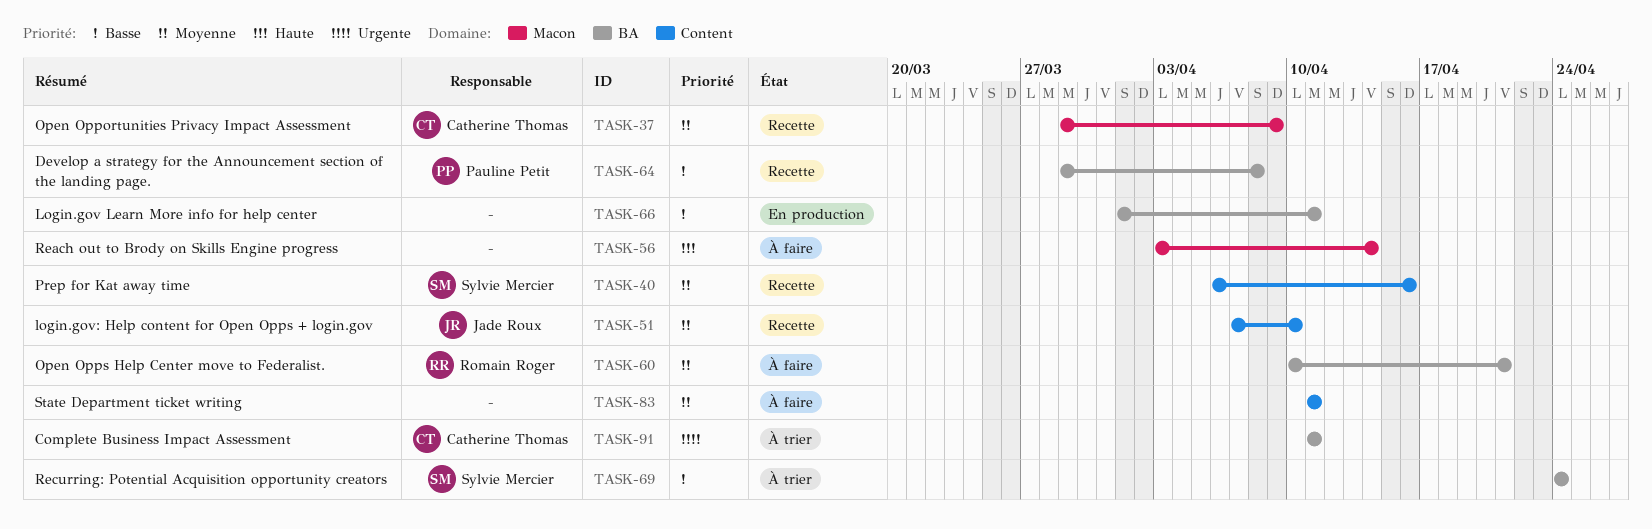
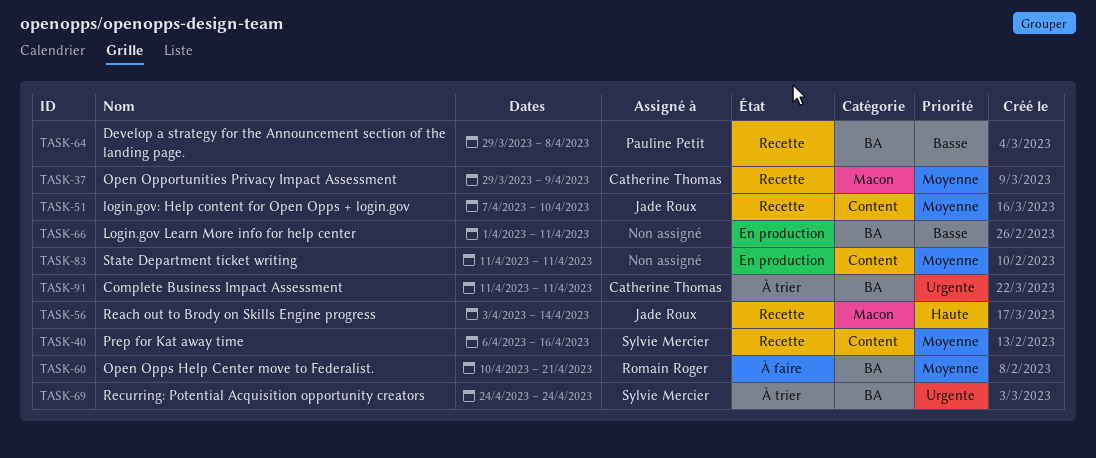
TASK-56, status: À faire -> Recette
TASK-56, owner: none -> Jade Roux
TASK-69, priority: Basse -> Urgente
TASK-83, status: À faire -> En production

